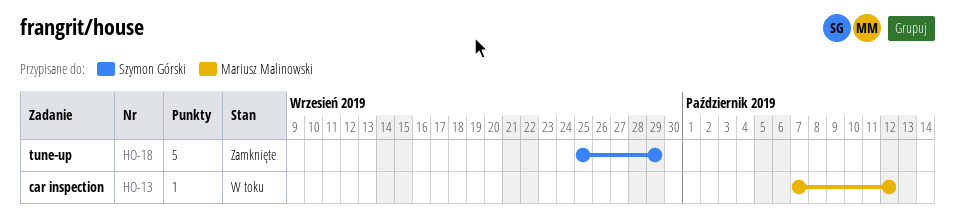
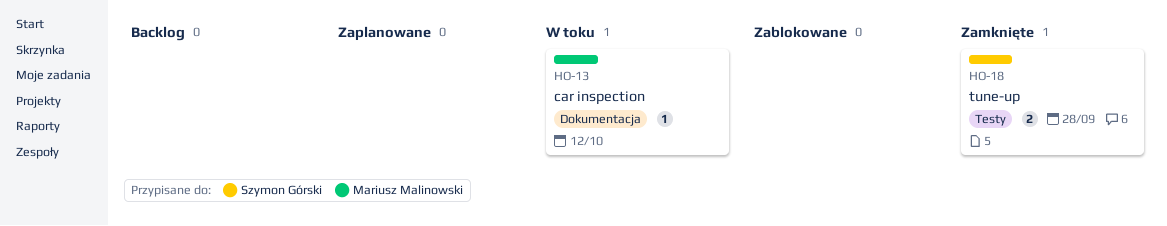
HO-18, estimate: 5 -> 2
HO-18, due: Sep 29 -> Sep 28

